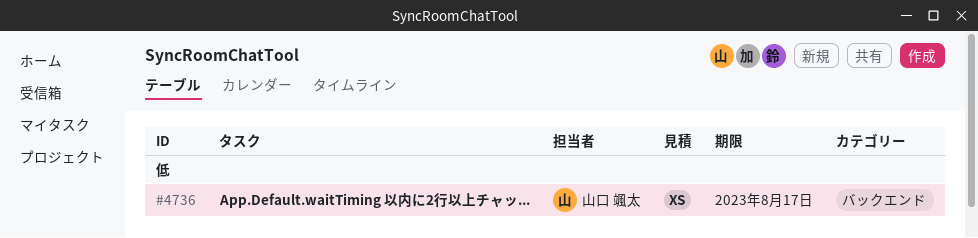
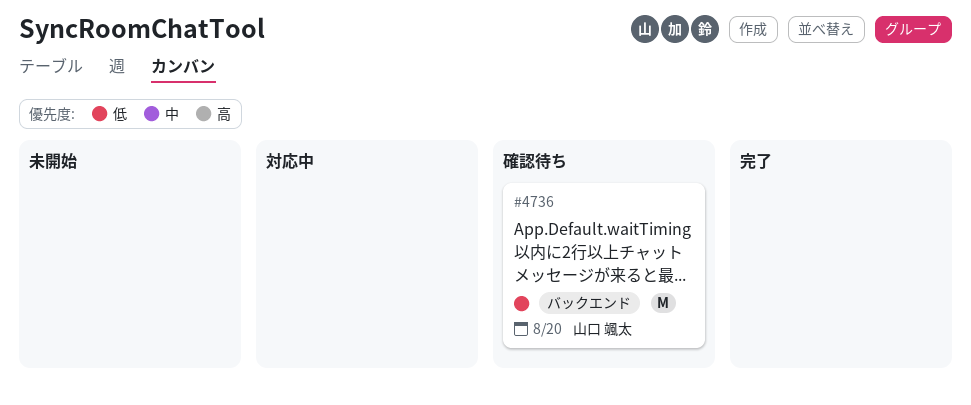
#4736, estimate: XS -> M
#4736, due: Aug 17 -> Aug 20

